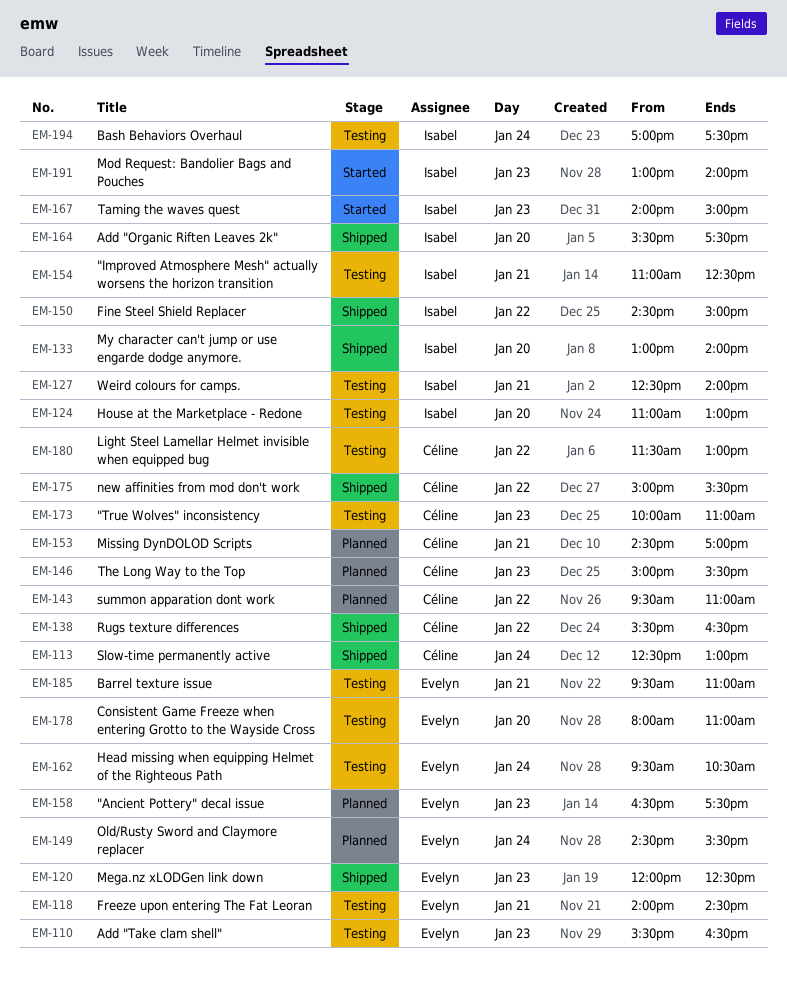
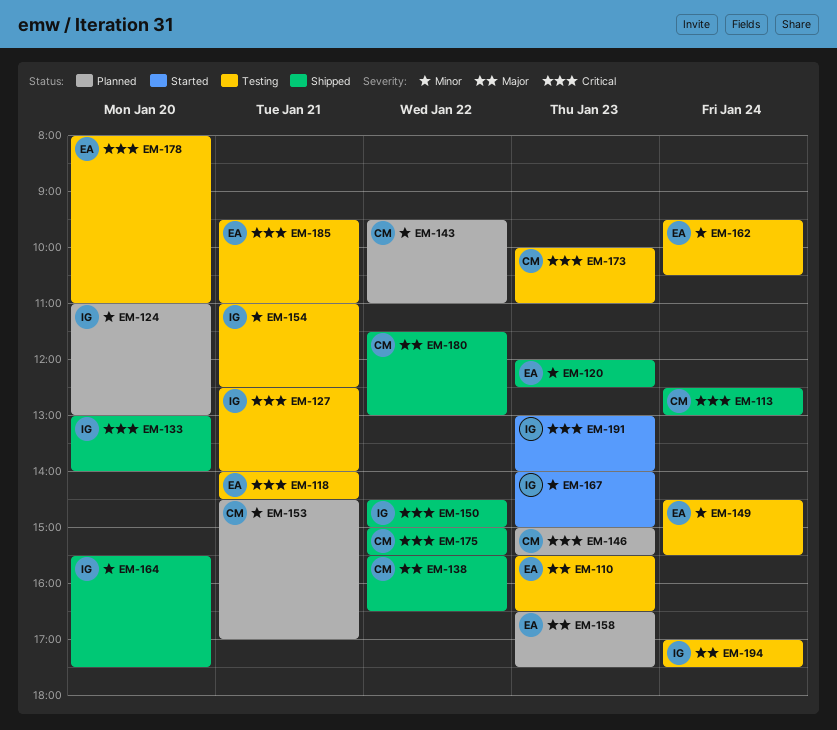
EM-124, status: Testing -> Planned
EM-149, status: Planned -> Testing
EM-180, status: Testing -> Shipped

